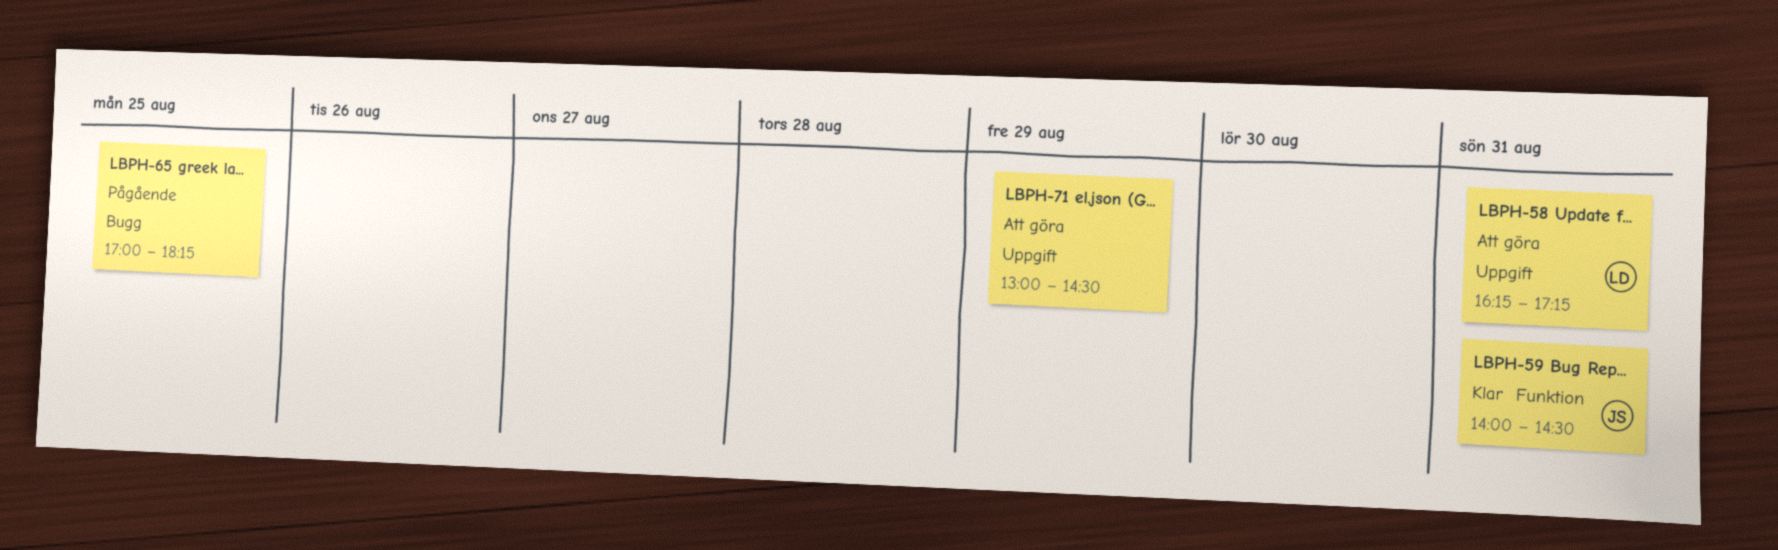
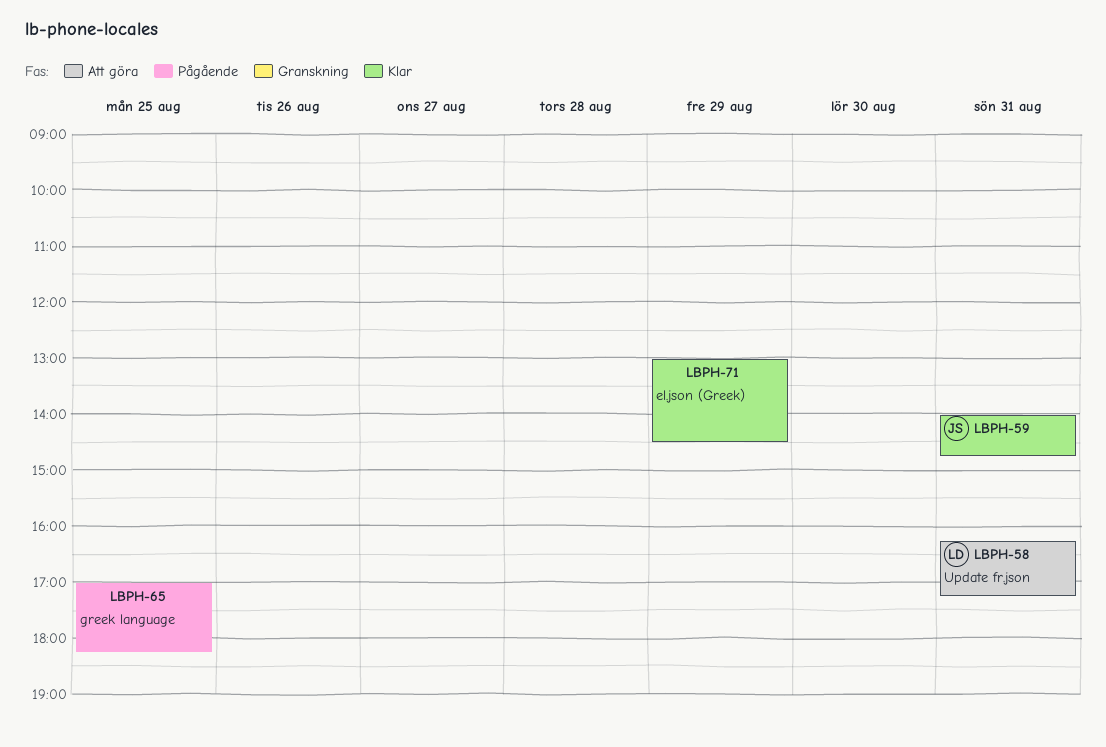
LBPH-59, ends: 14:30 -> 14:45
LBPH-71, status: Att göra -> Klar

